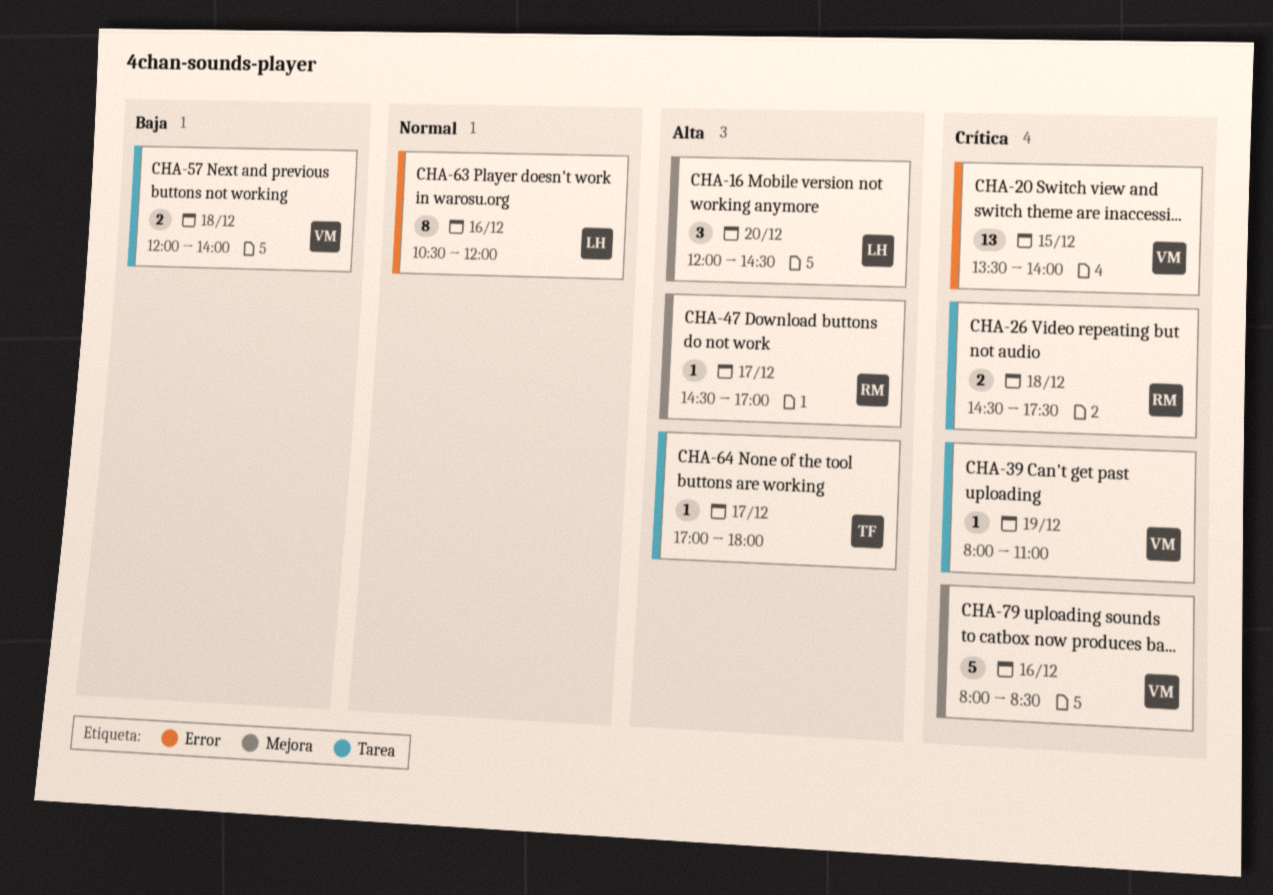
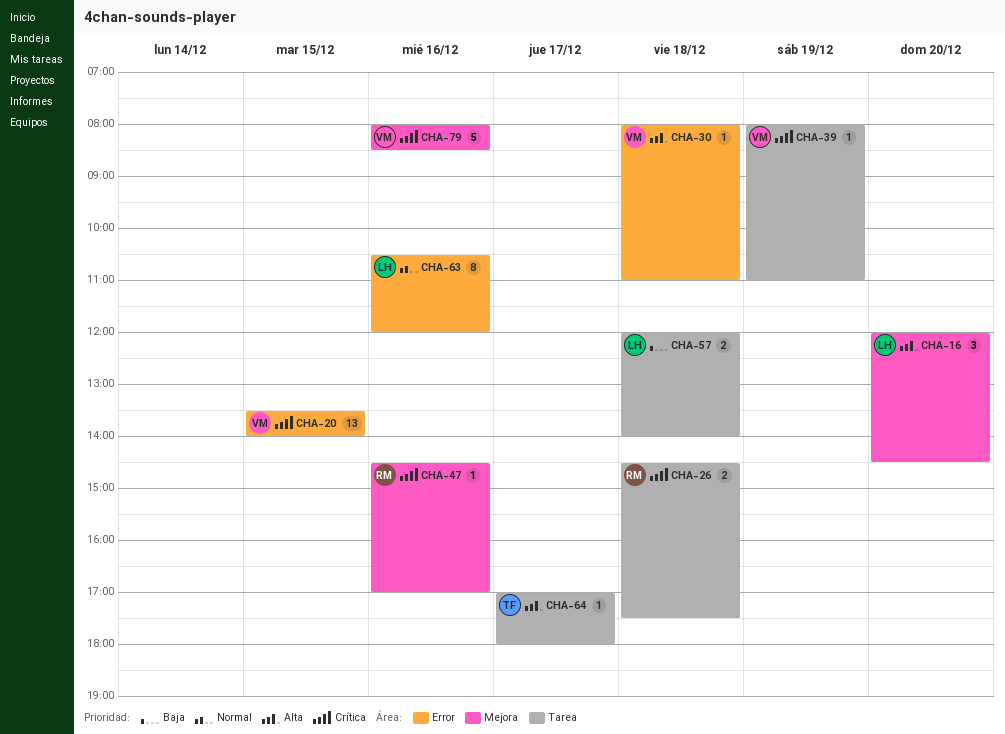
CHA-30: none -> present
CHA-47, priority: Alta -> Crítica
CHA-47, day: Dec 17 -> Dec 16
CHA-57, owner: VM -> LH

